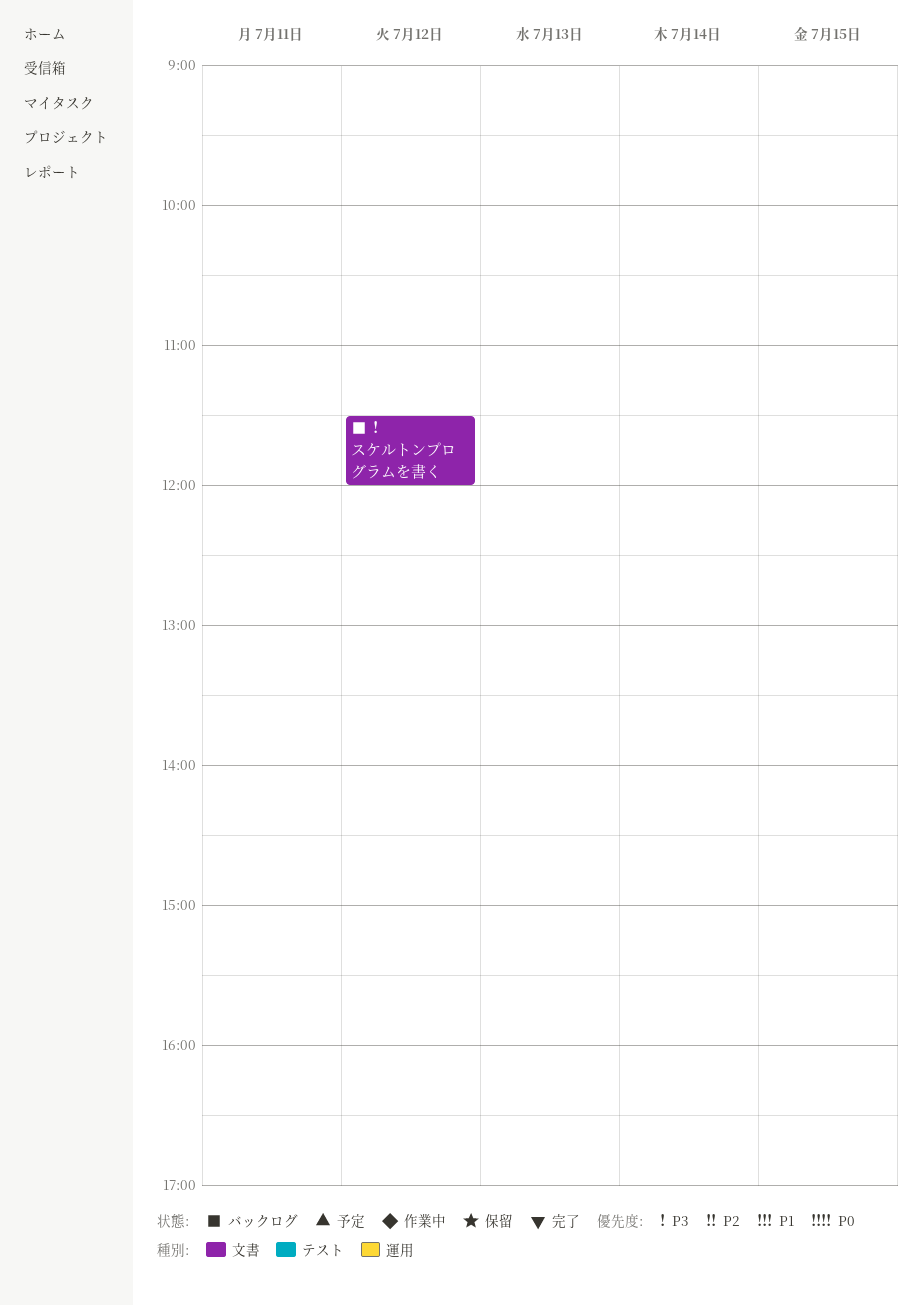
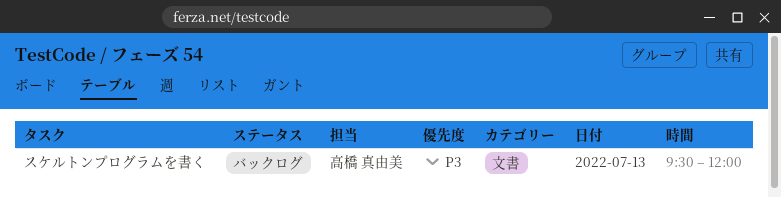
スケルトンプログラムを書く, day: Jul 12 -> Jul 13
スケルトンプログラムを書く, begins: 11:30 -> 09:30

